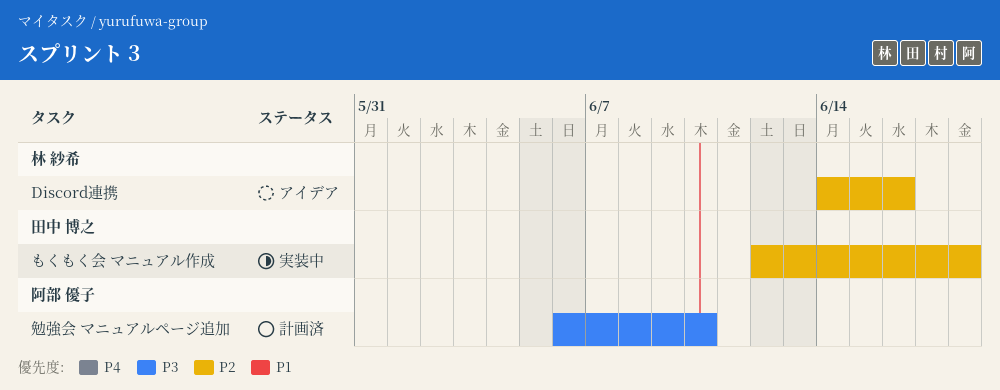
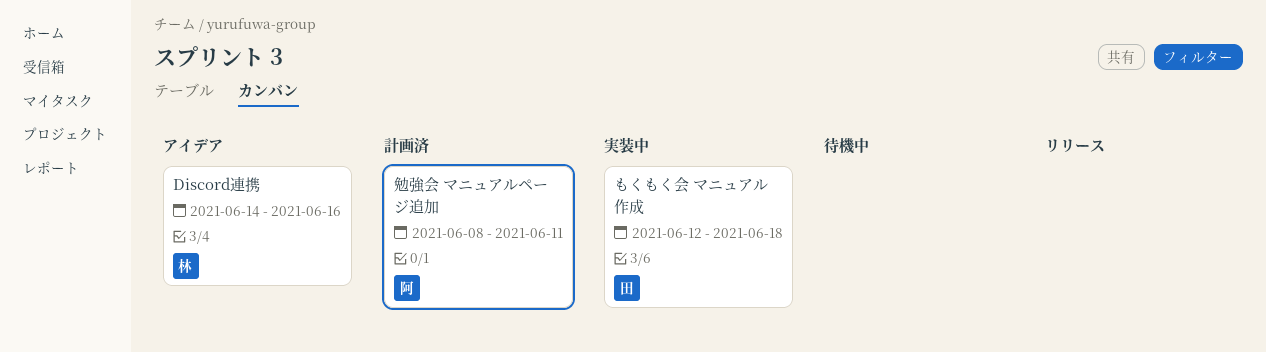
勉強会 マニュアルページ追加, start: Jun 6 -> Jun 8
勉強会 マニュアルページ追加, due: Jun 10 -> Jun 11

